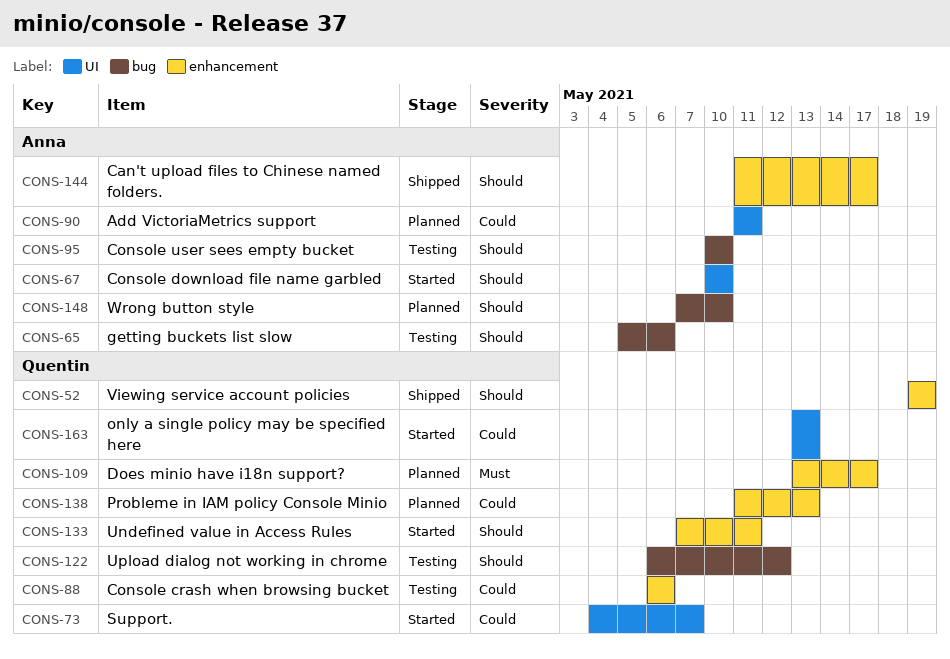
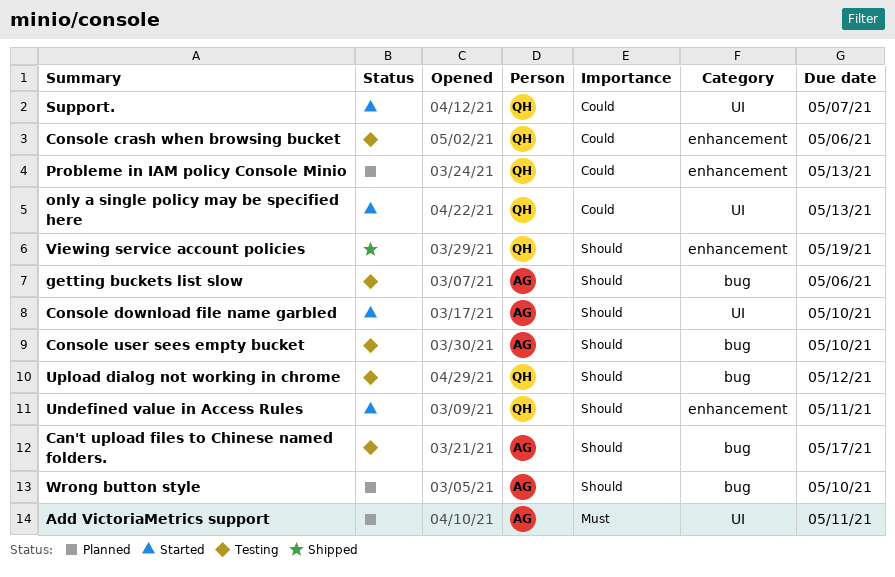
Add VictoriaMetrics support, priority: Could -> Must
Can't upload files to Chinese named folders., status: Shipped -> Testing
Can't upload files to Chinese named folders., label: enhancement -> bug
Does minio have i18n support?: present -> none

